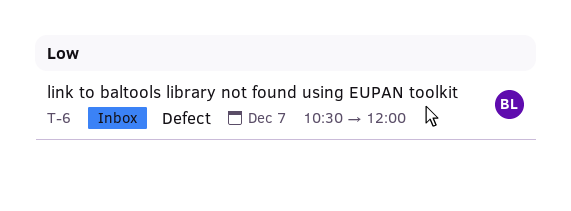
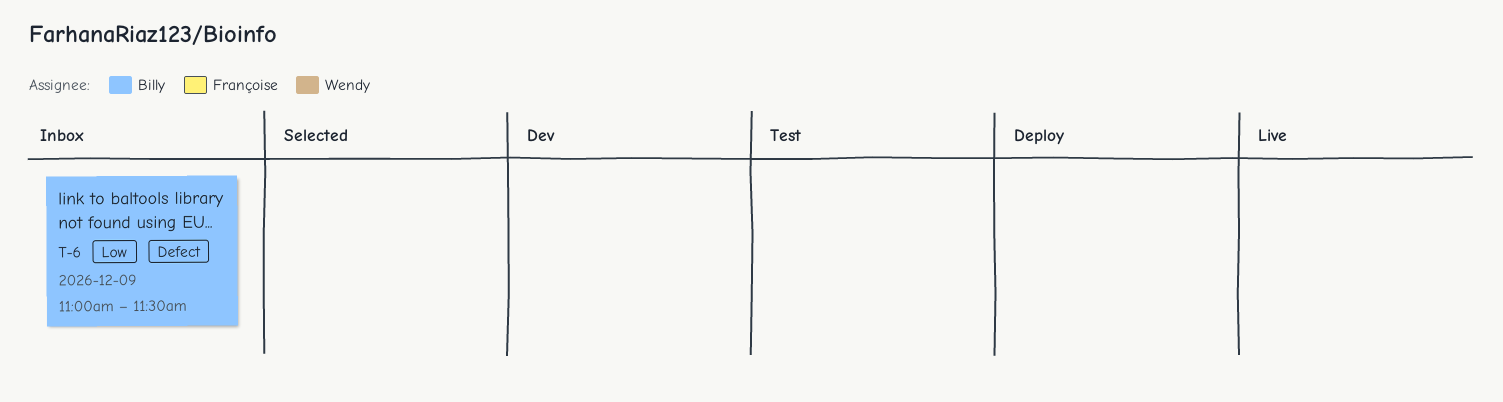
T-6, day: Dec 7 -> Dec 9
T-6, begins: 10:30 -> 11:00
T-6, ends: 12:00 -> 11:30

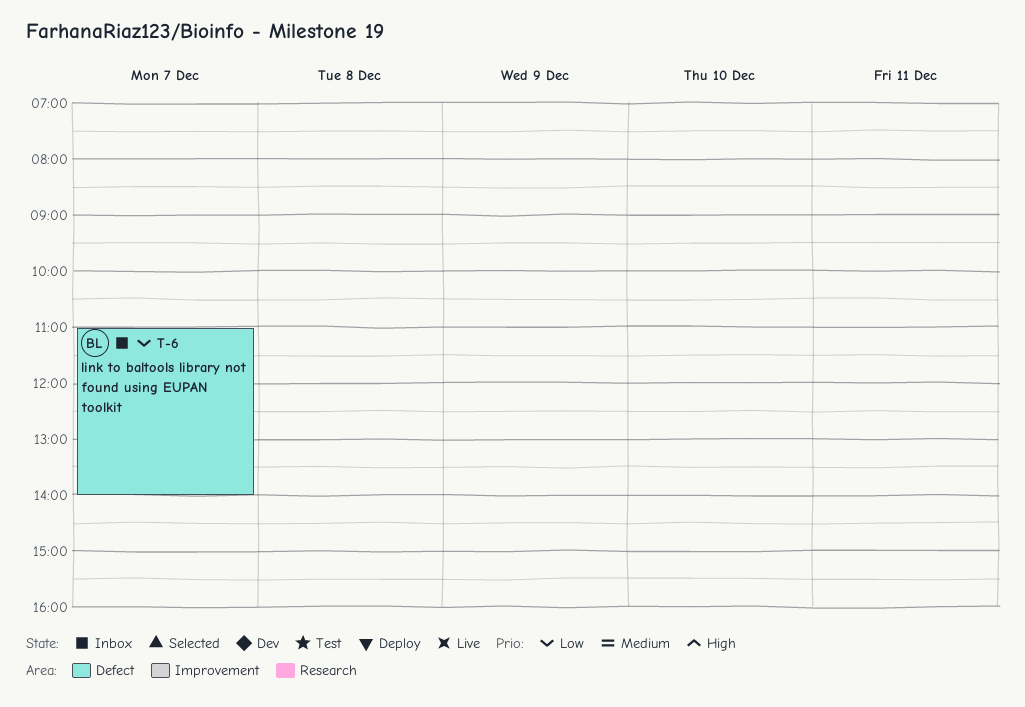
T-6, day: Dec 9 -> Dec 7
T-6, ends: 11:30 -> 14:00

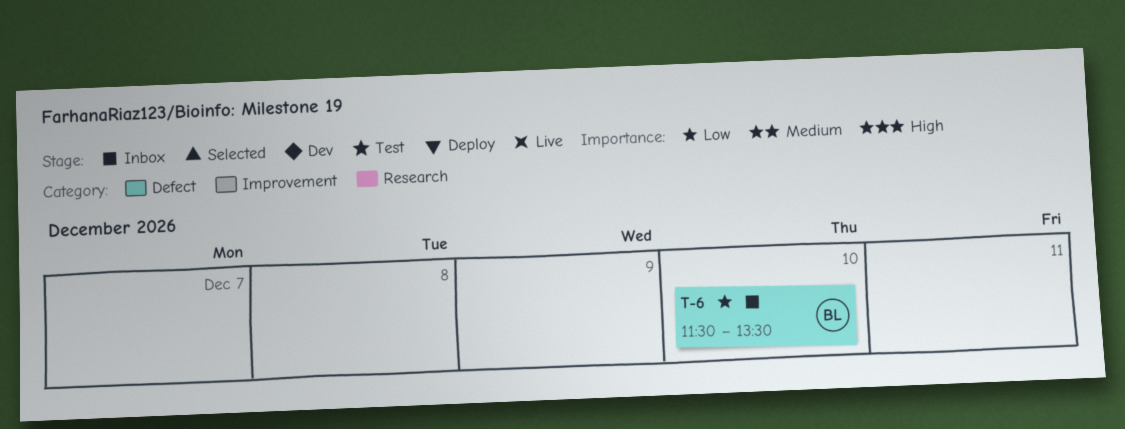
T-6, day: Dec 7 -> Dec 10
T-6, begins: 11:00 -> 11:30
T-6, ends: 14:00 -> 13:30

